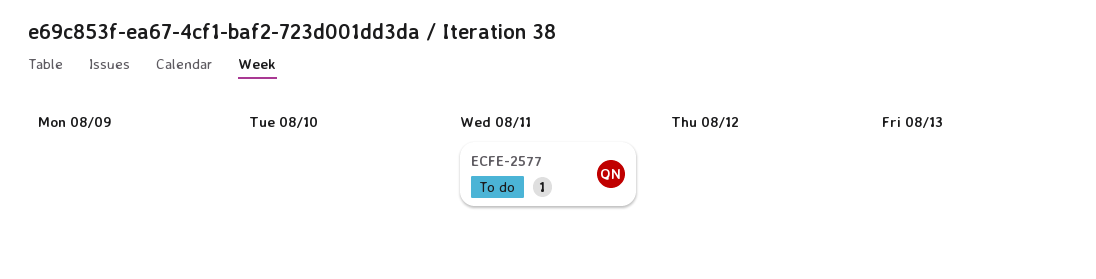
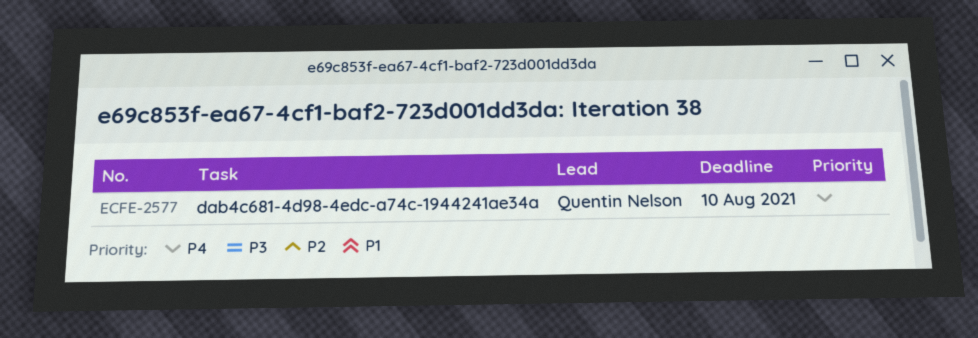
ECFE-2577, due: Aug 11 -> Aug 10

